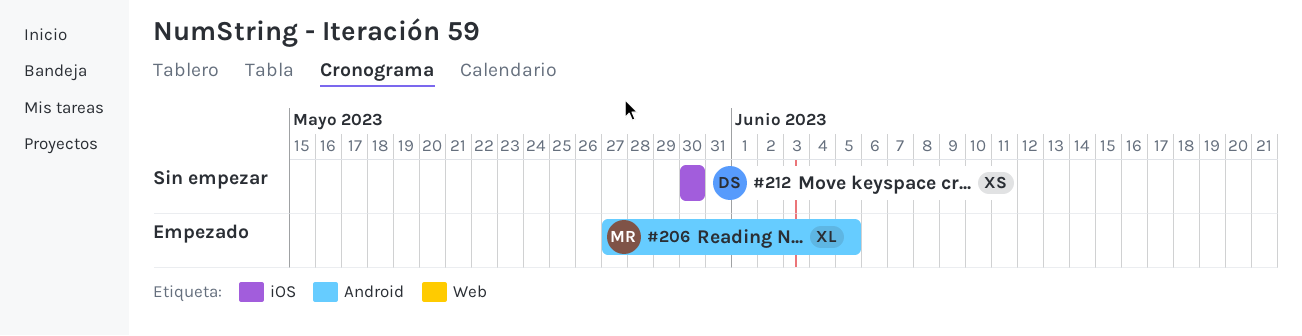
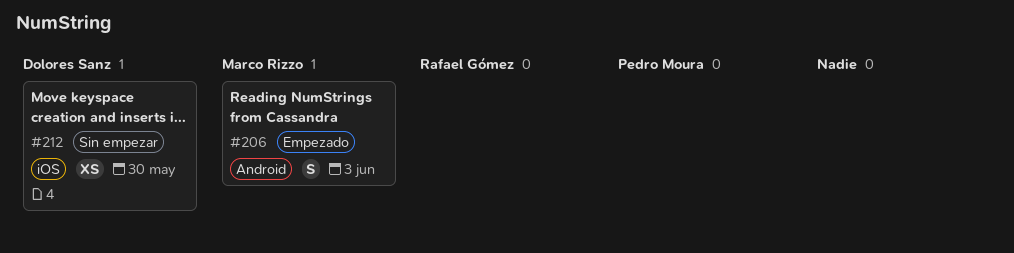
#206, estimate: XL -> S
#206, due: Jun 5 -> Jun 3

